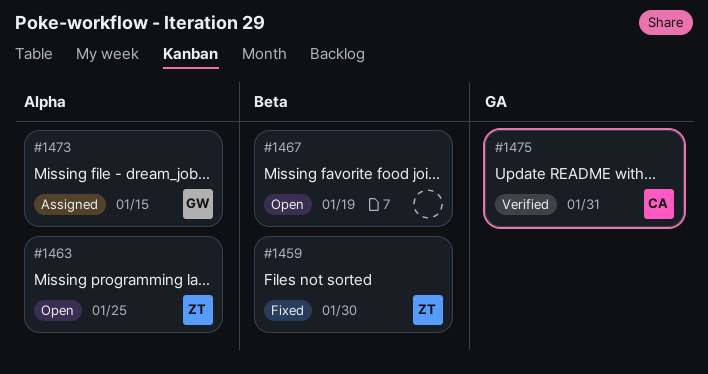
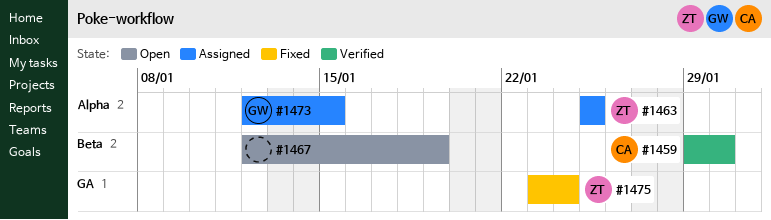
#1459, status: Fixed -> Verified
#1459, owner: ZT -> CA
#1463, status: Open -> Assigned
#1475, status: Verified -> Fixed
#1475, owner: CA -> ZT
#1475, due: Jan 31 -> Jan 24

